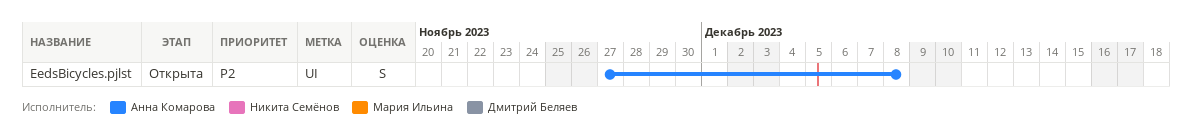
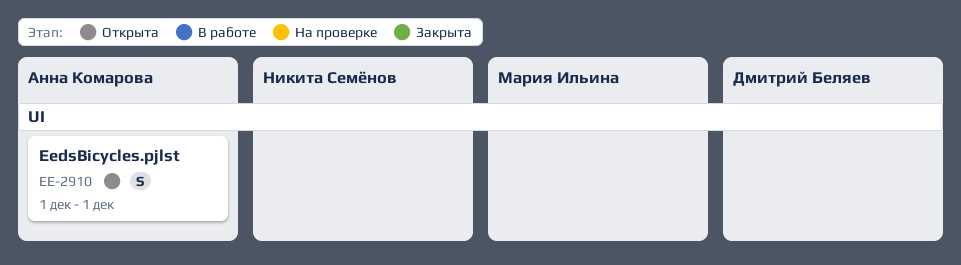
EedsBicycles.pjlst, start: Nov 27 -> Dec 1
EedsBicycles.pjlst, due: Dec 8 -> Dec 1

